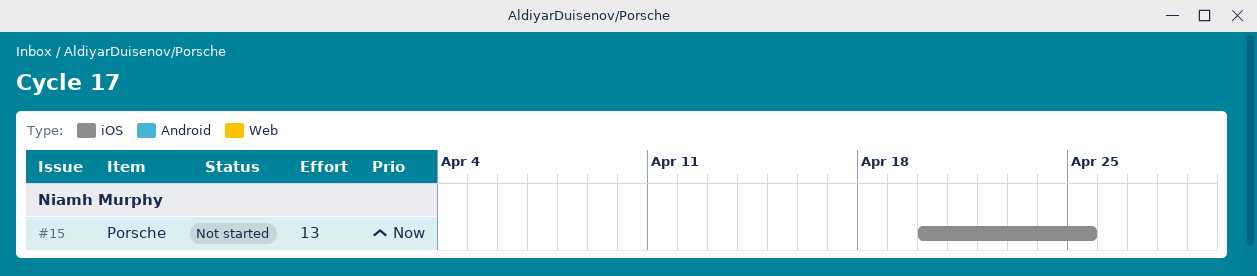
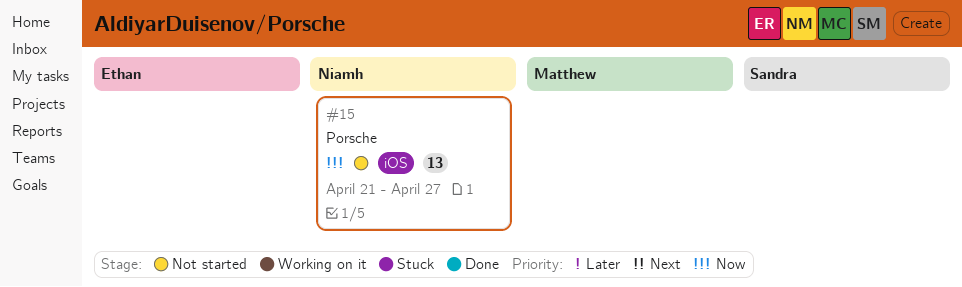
#15, start: Apr 20 -> Apr 21
#15, due: Apr 25 -> Apr 27

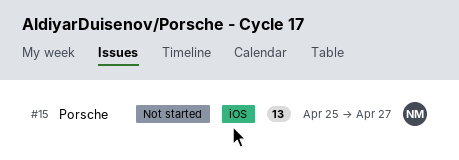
#15, start: Apr 21 -> Apr 25

